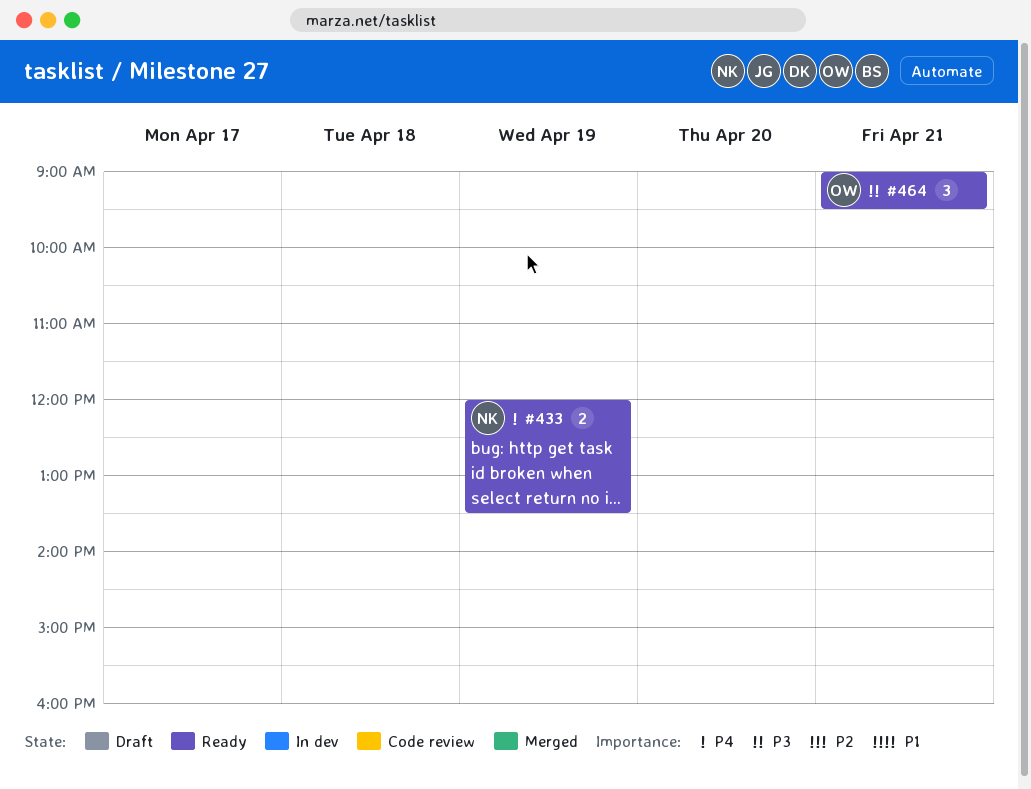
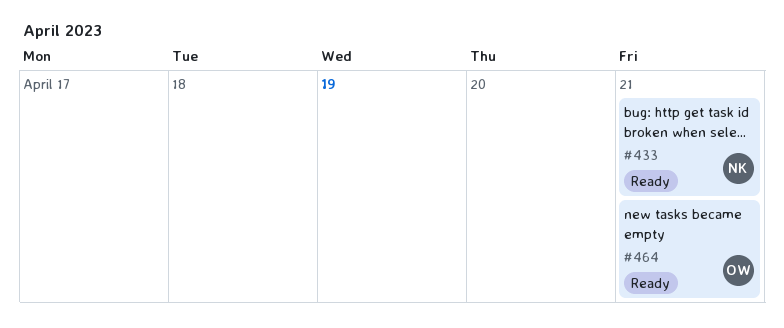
#433, day: Apr 19 -> Apr 21

